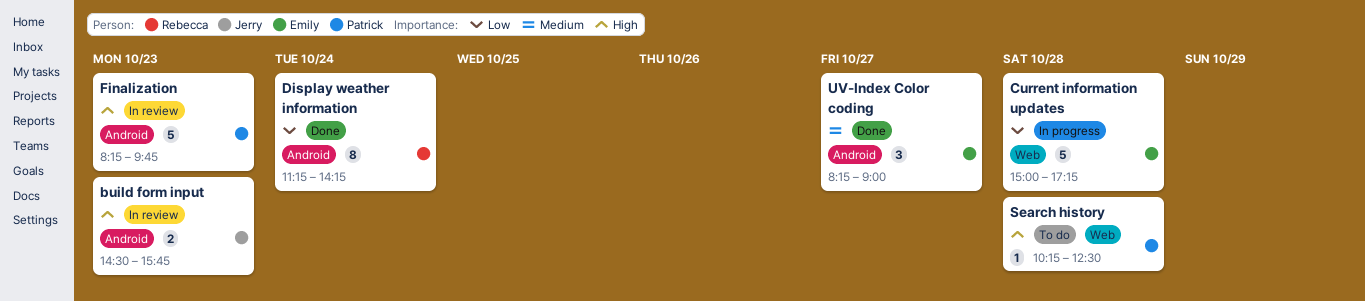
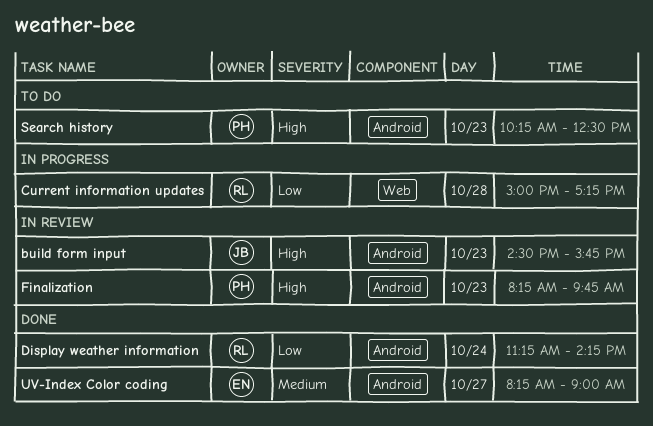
Current information updates, owner: Emily -> Rebecca
Search history, label: Web -> Android
Search history, day: Oct 28 -> Oct 23

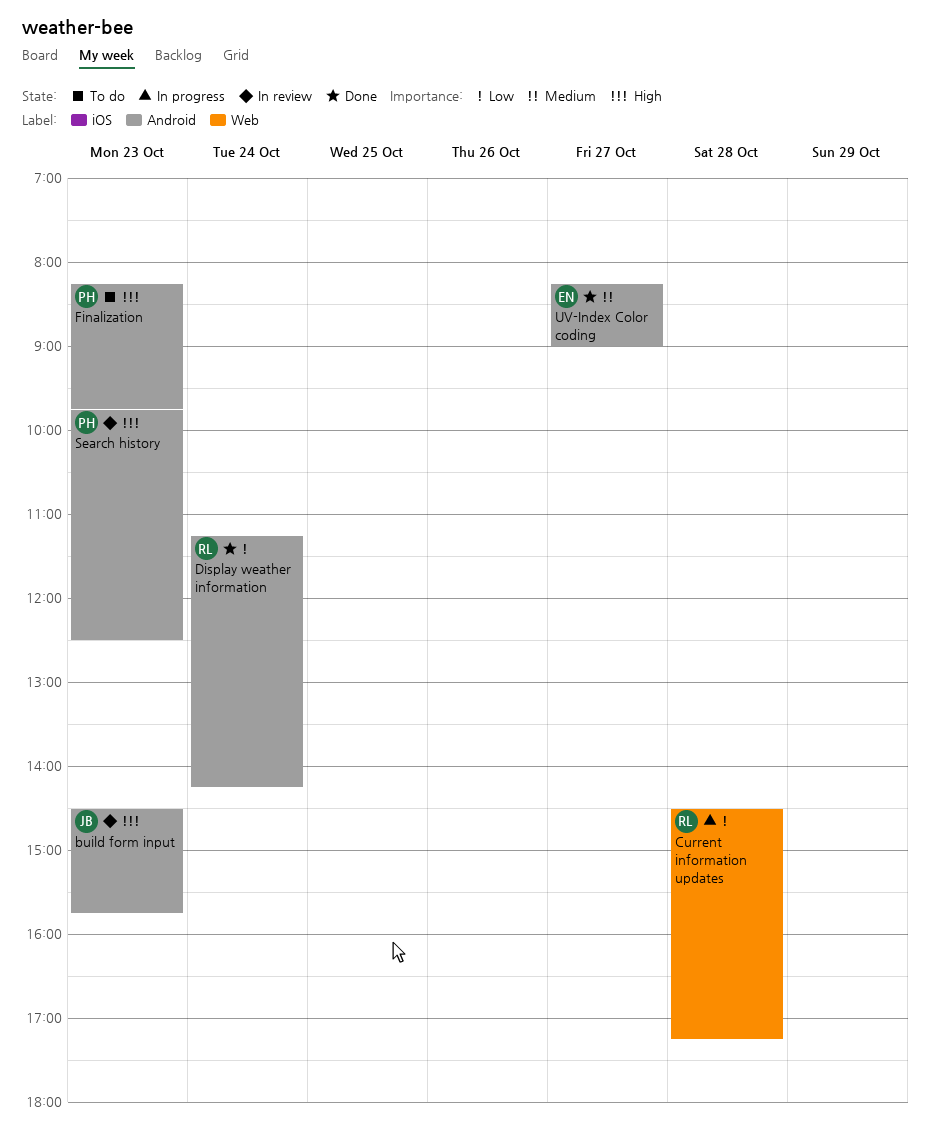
Current information updates, begins: 15:00 -> 14:30
Finalization, status: In review -> To do
Search history, status: To do -> In review
Search history, begins: 10:15 -> 09:45

